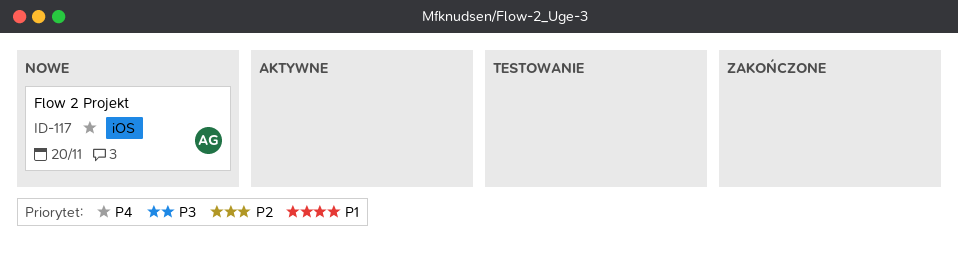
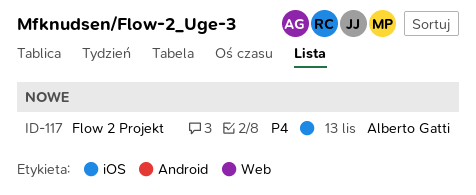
ID-117, due: Nov 20 -> Nov 13

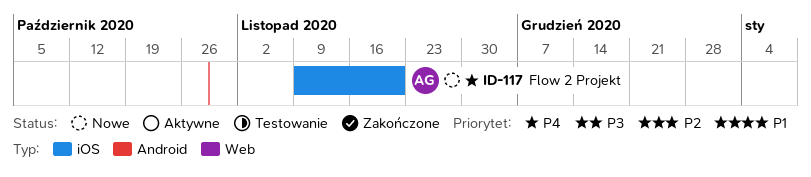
ID-117, due: Nov 13 -> Nov 20

